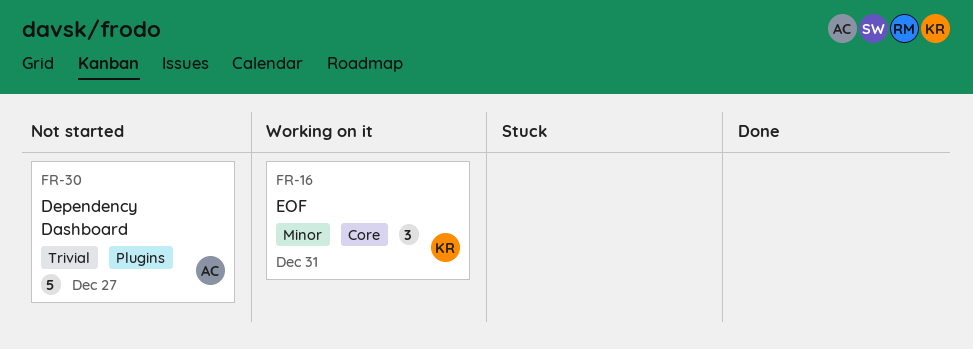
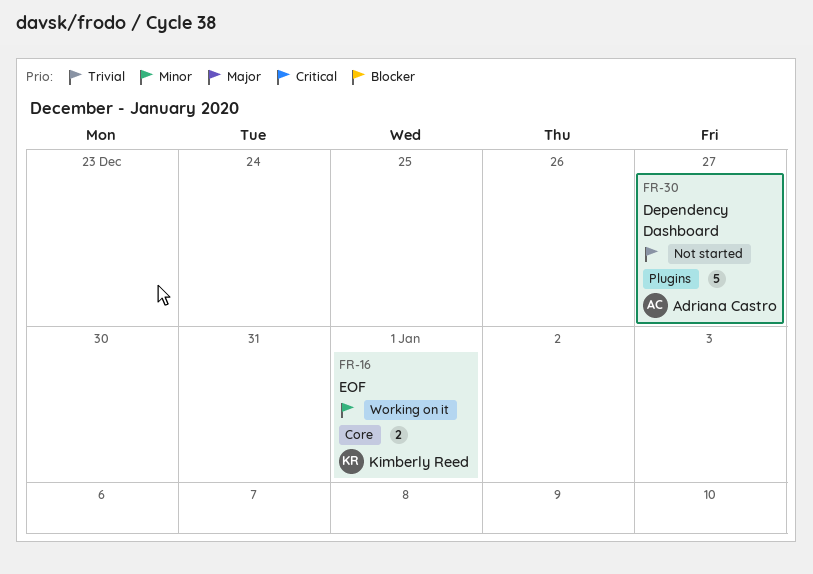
FR-16, estimate: 3 -> 2
FR-16, due: Dec 31 -> Jan 1

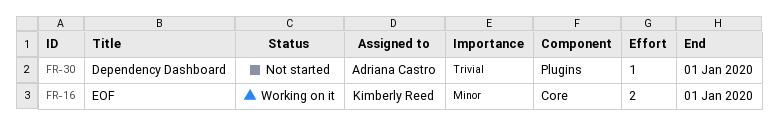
FR-30, estimate: 5 -> 1
FR-30, due: Dec 27 -> Jan 1

